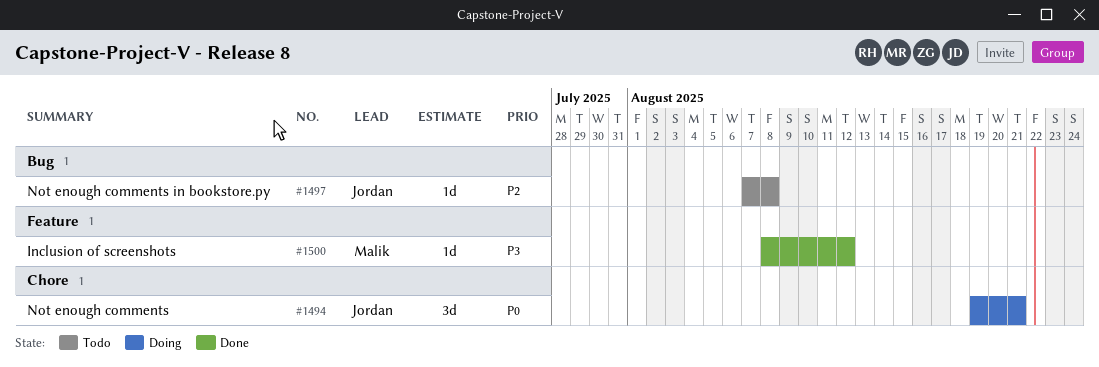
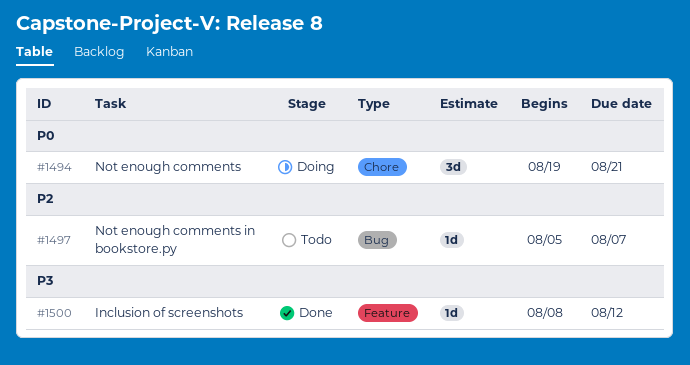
#1497, start: Aug 7 -> Aug 5
#1497, due: Aug 8 -> Aug 7

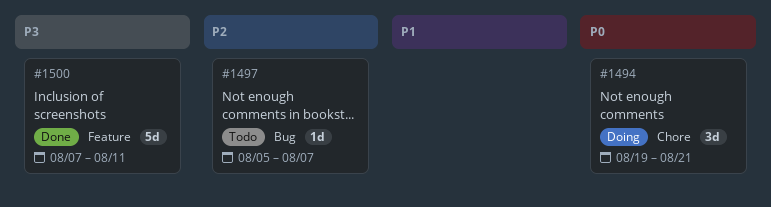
#1500, estimate: 1d -> 5d
#1500, start: Aug 8 -> Aug 7
#1500, due: Aug 12 -> Aug 11

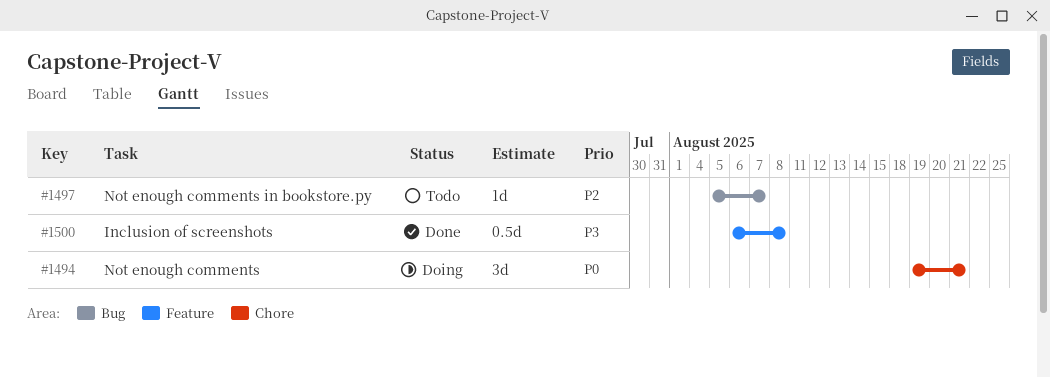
#1500, estimate: 5d -> 0.5d
#1500, start: Aug 7 -> Aug 6
#1500, due: Aug 11 -> Aug 8

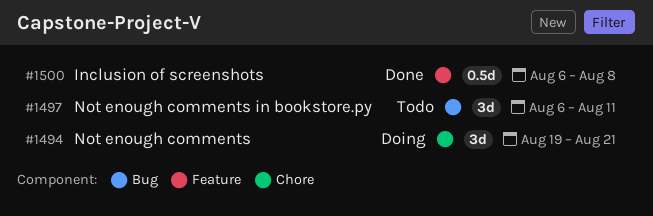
#1497, estimate: 1d -> 3d
#1497, start: Aug 5 -> Aug 6
#1497, due: Aug 7 -> Aug 11

